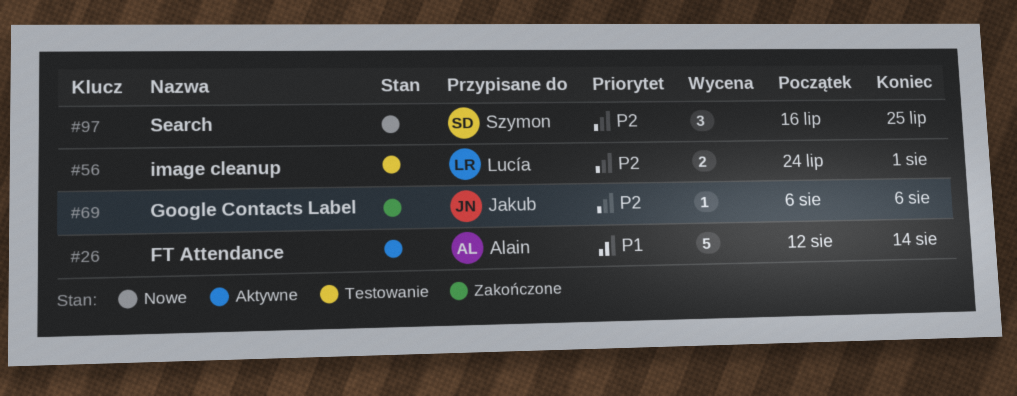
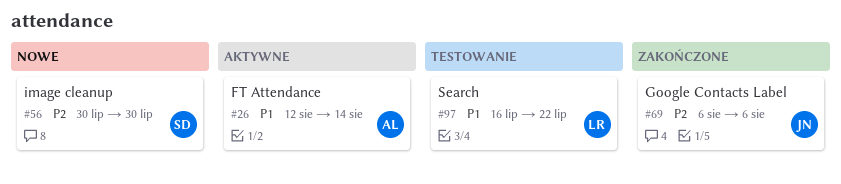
#56, status: Testowanie -> Nowe
#56, owner: Lucía -> Szymon
#56, start: Jul 24 -> Jul 30
#56, due: Aug 1 -> Jul 30
#97, status: Nowe -> Testowanie
#97, owner: Szymon -> Lucía
#97, priority: P2 -> P1
#97, due: Jul 25 -> Jul 22

